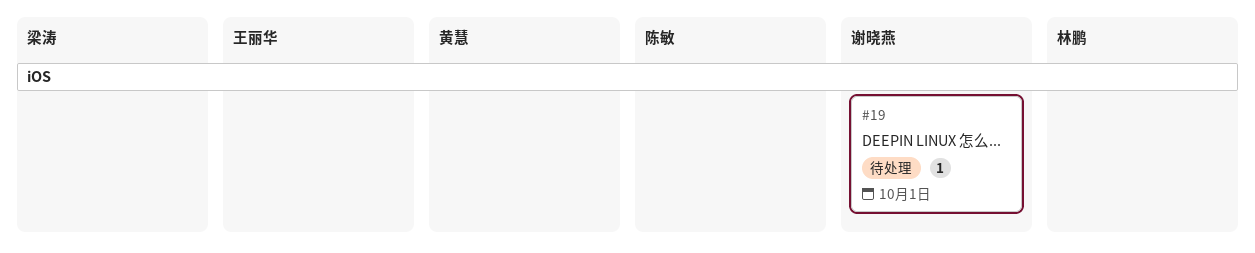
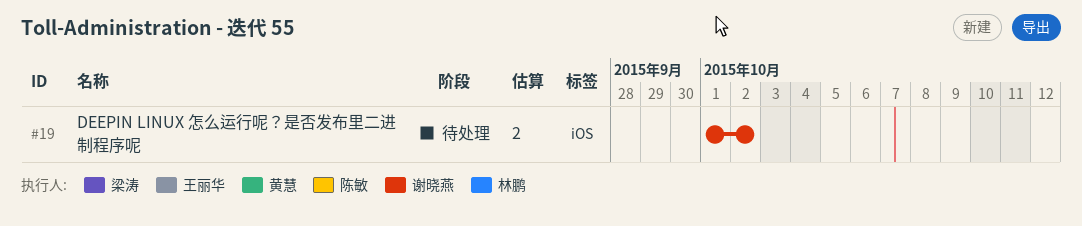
#19, estimate: 1 -> 2
#19, due: Oct 1 -> Oct 2

